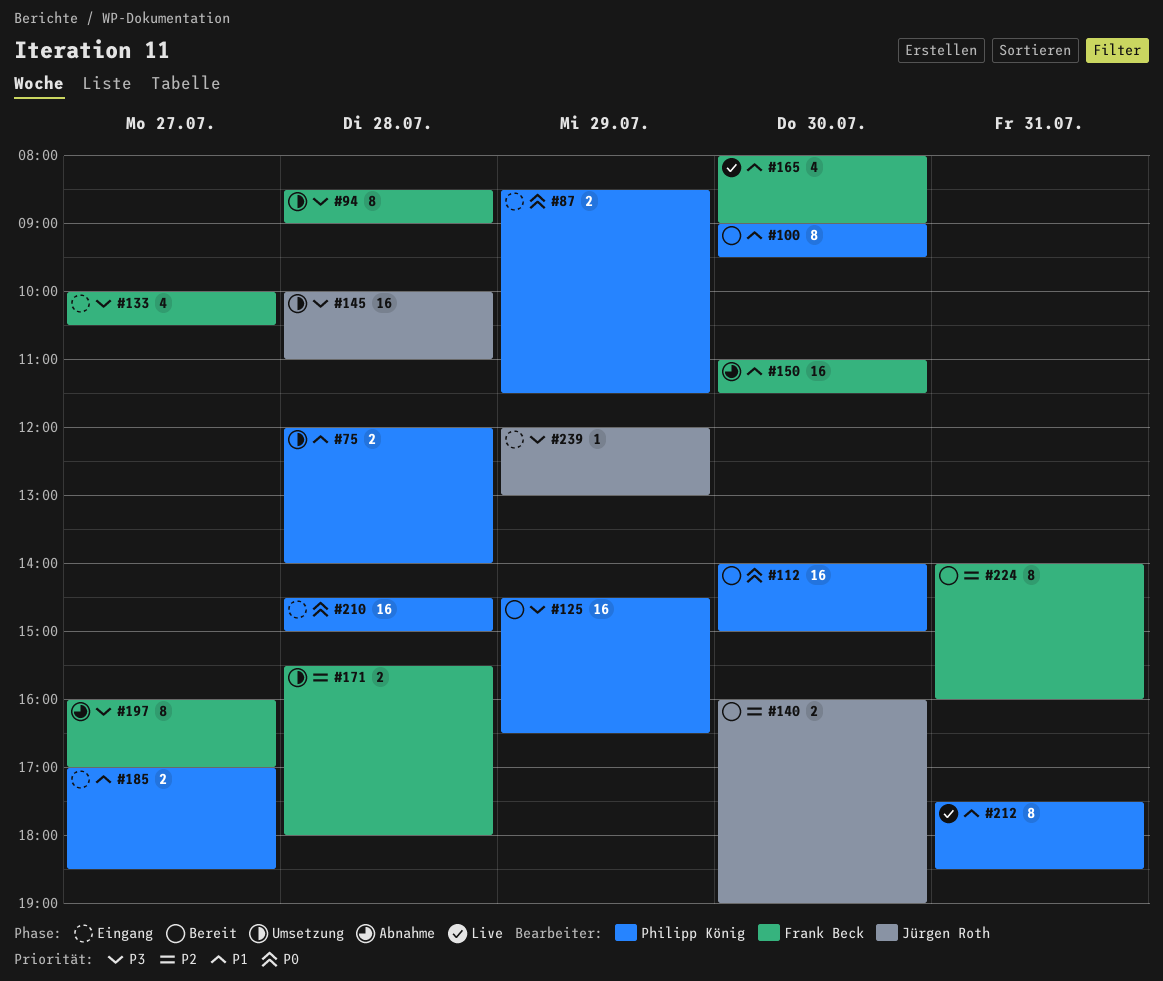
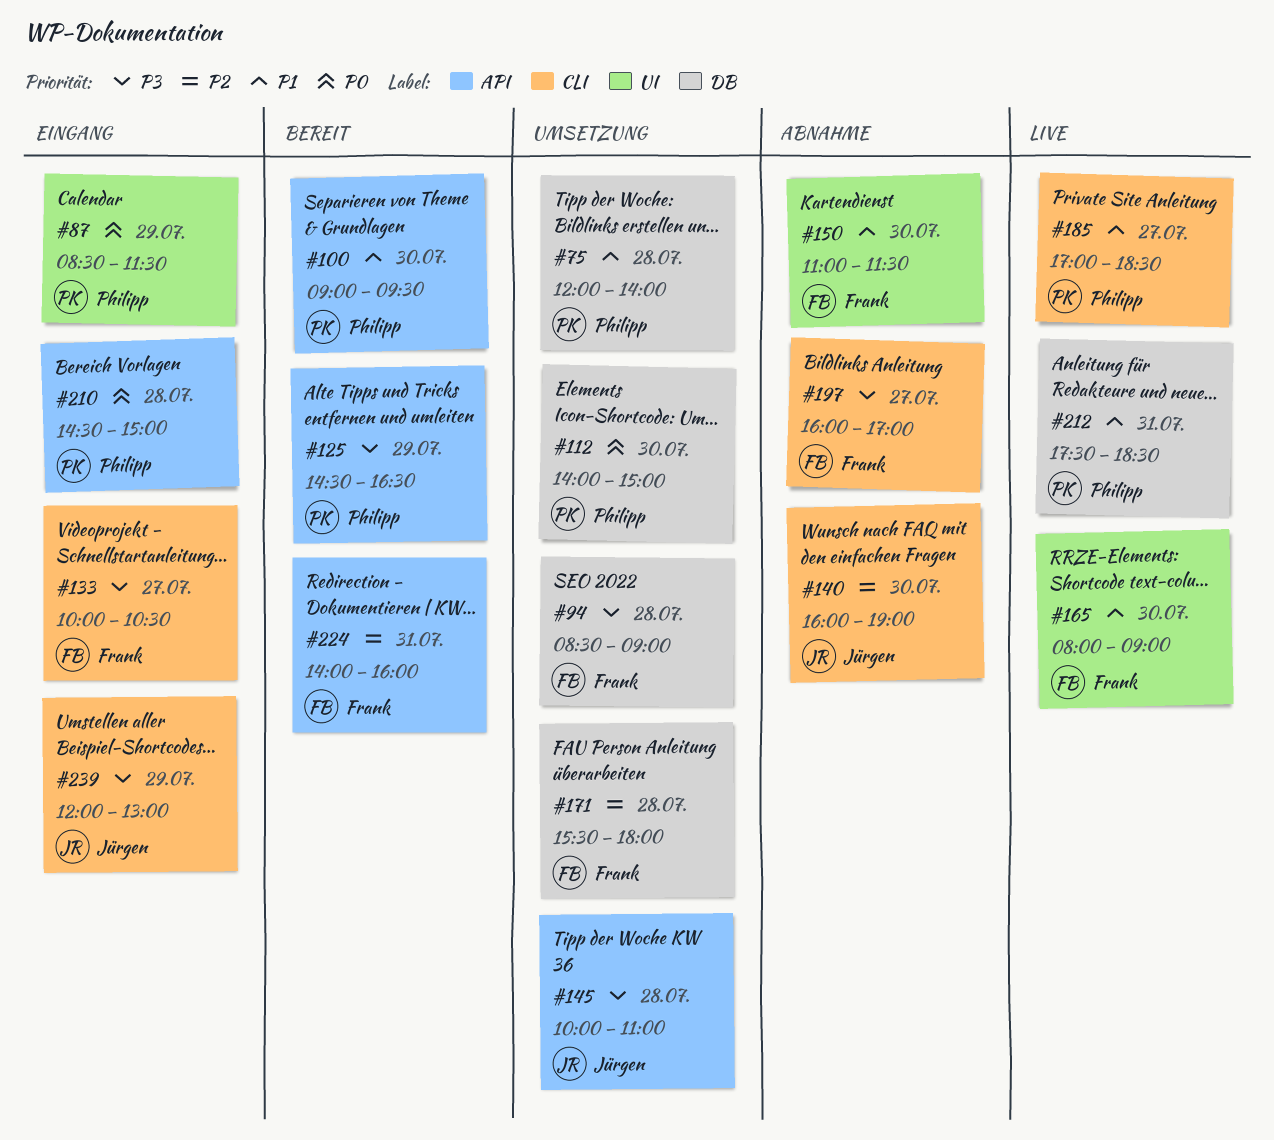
#112, status: Bereit -> Umsetzung
#140, status: Bereit -> Abnahme
#185, status: Eingang -> Live

